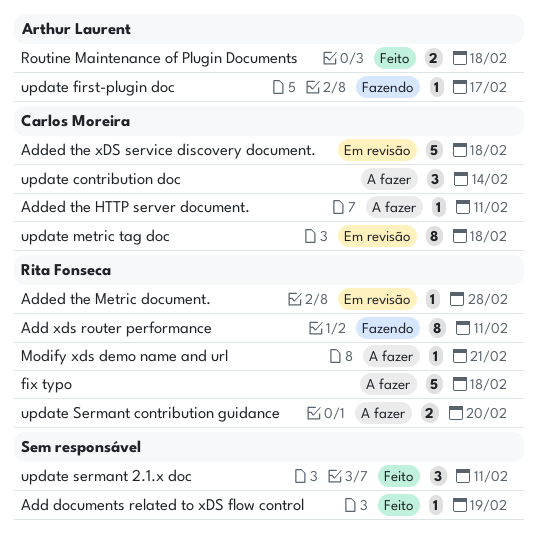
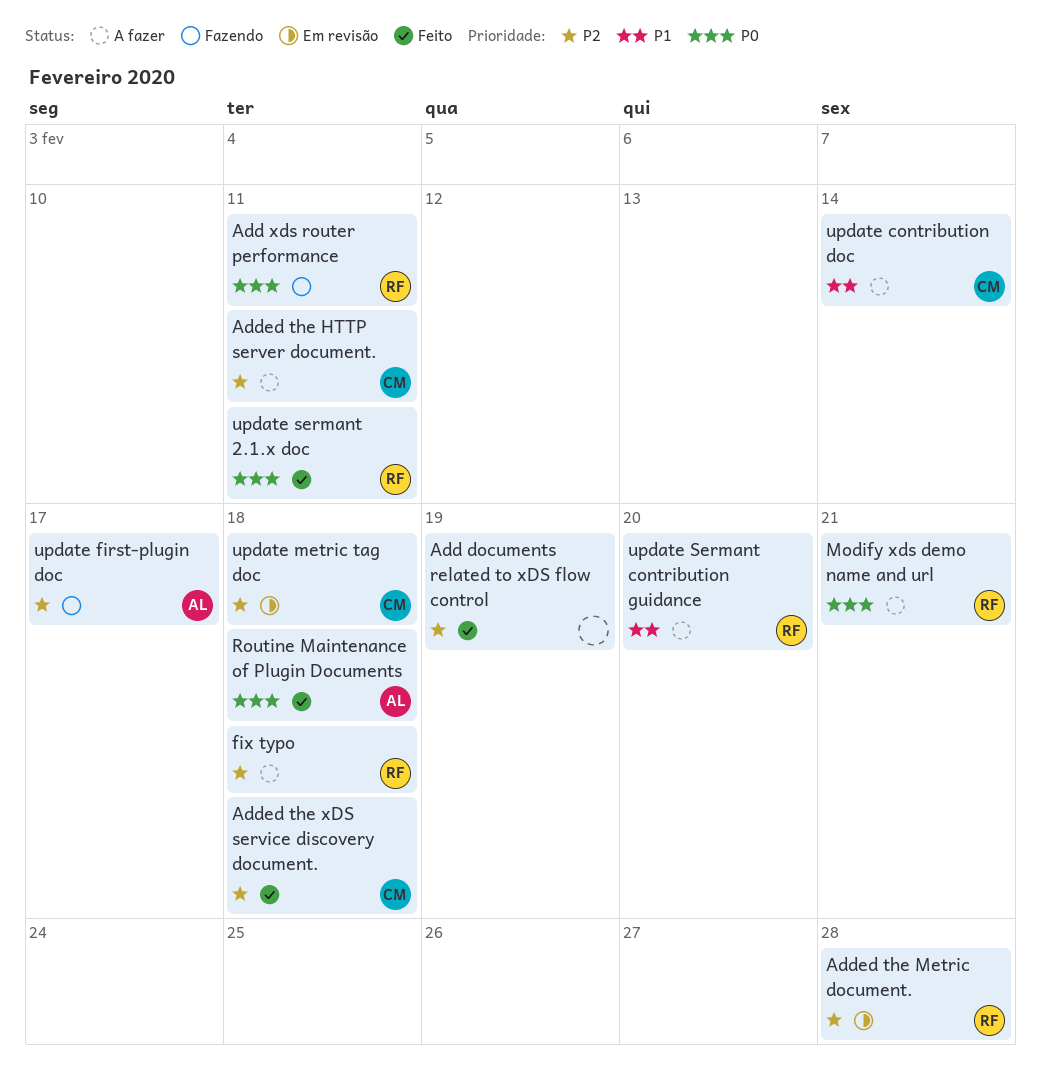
Added the xDS service discovery document., status: Em revisão -> Feito
update sermant 2.1.x doc, owner: none -> Rita Fonseca

